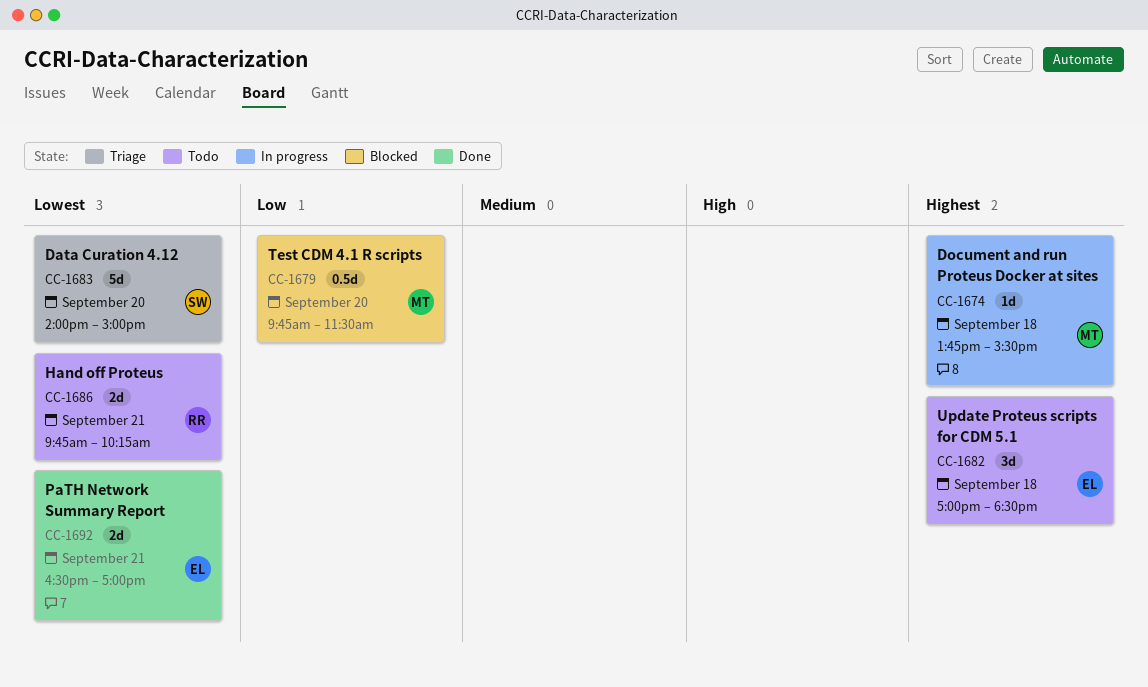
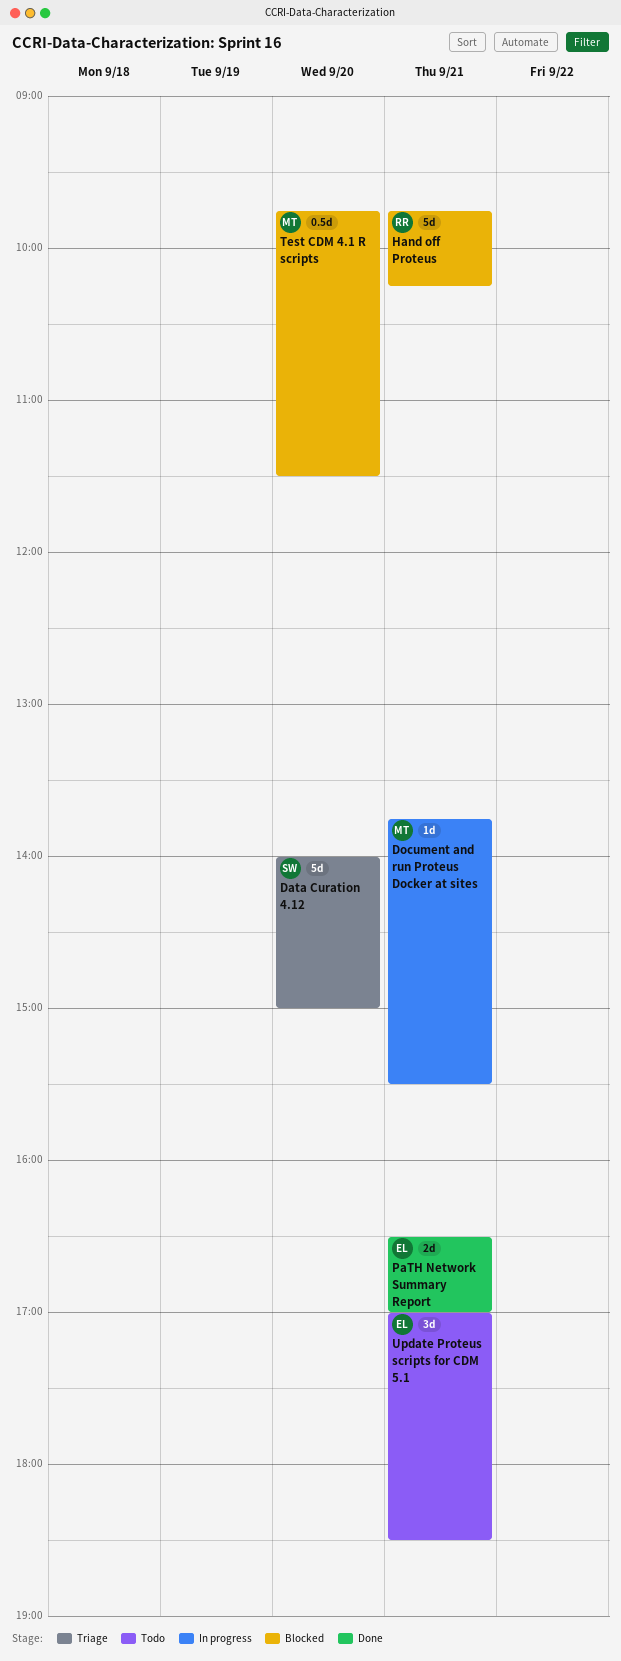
Document and run Proteus Docker at sites, day: Sep 18 -> Sep 21
Hand off Proteus, status: Todo -> Blocked
Hand off Proteus, estimate: 2d -> 5d
Update Proteus scripts for CDM 5.1, day: Sep 18 -> Sep 21

